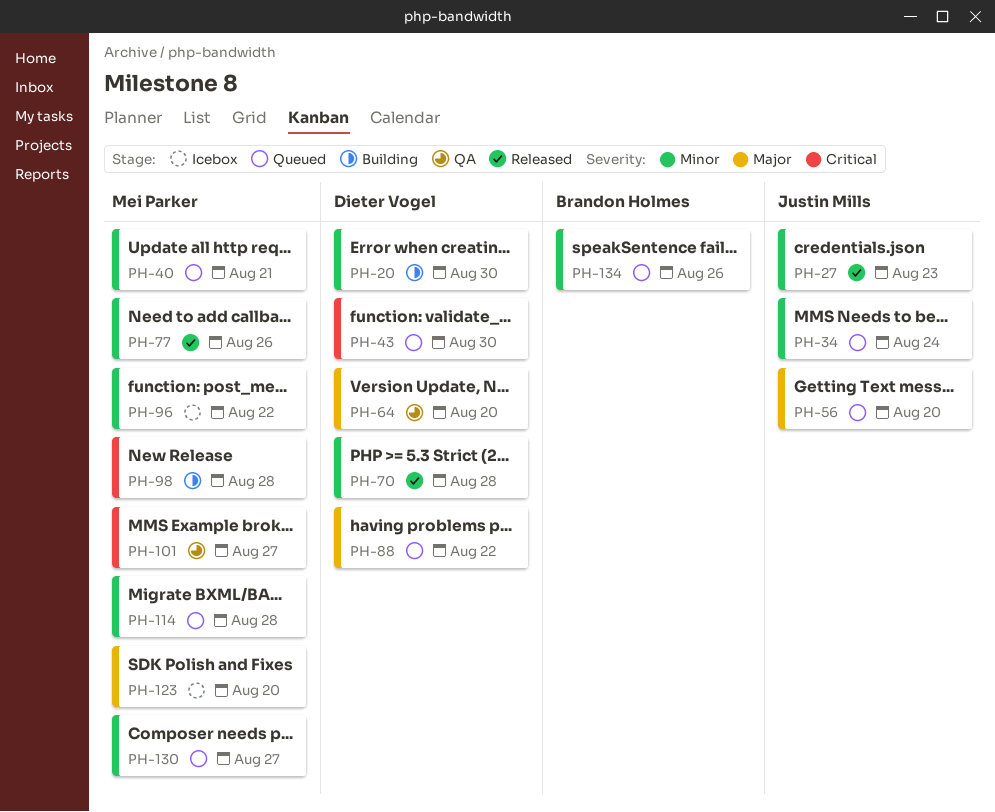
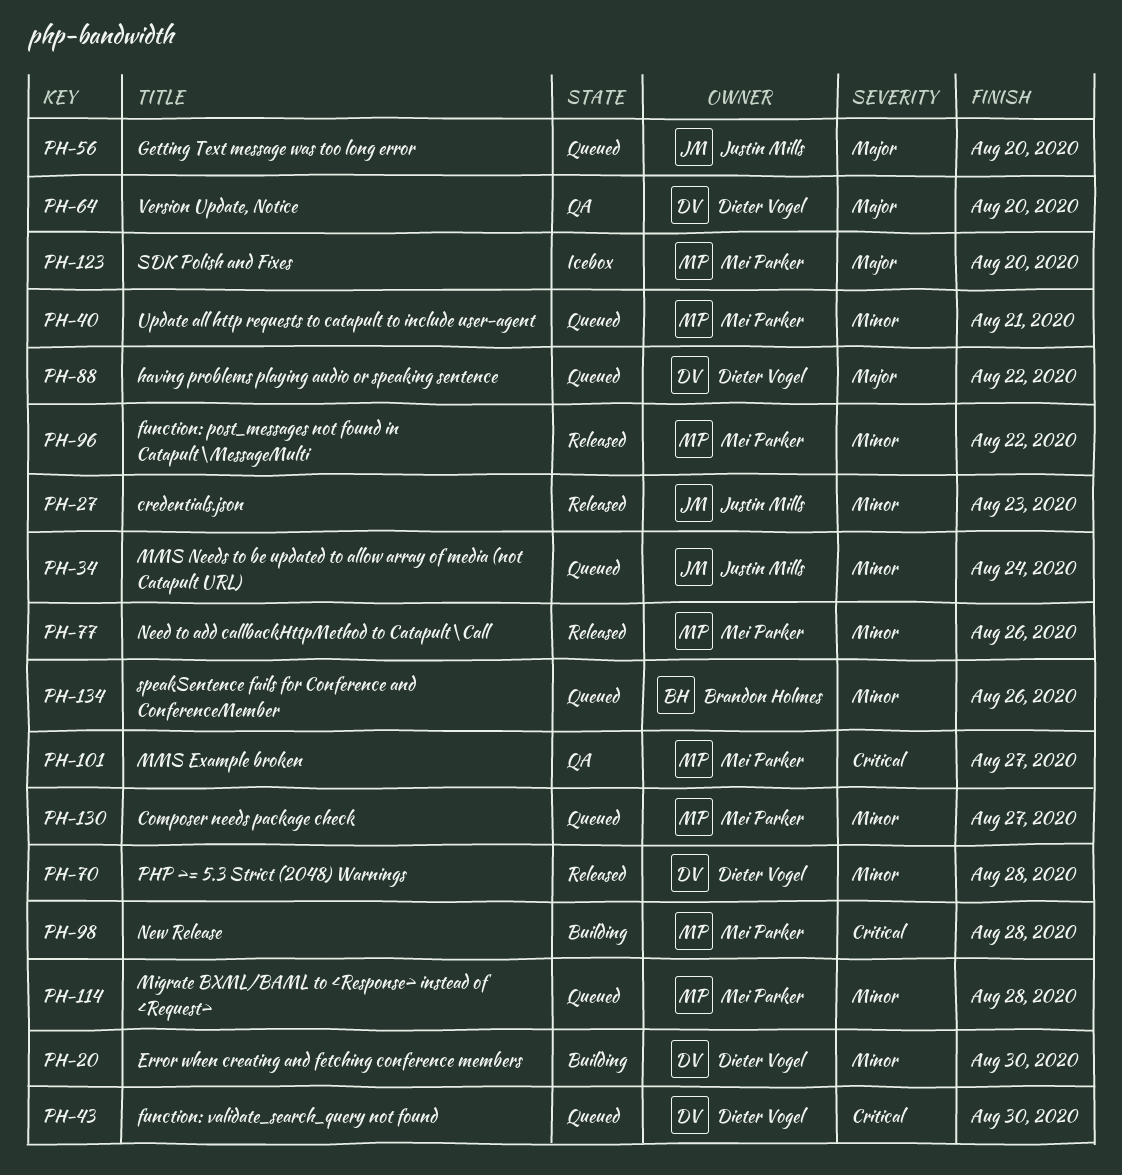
PH-96, status: Icebox -> Released

